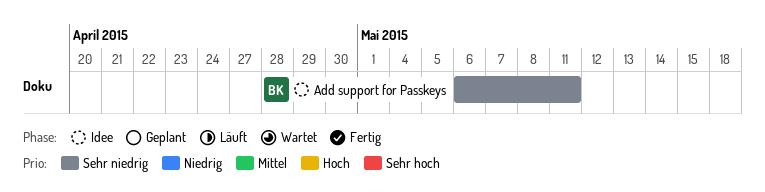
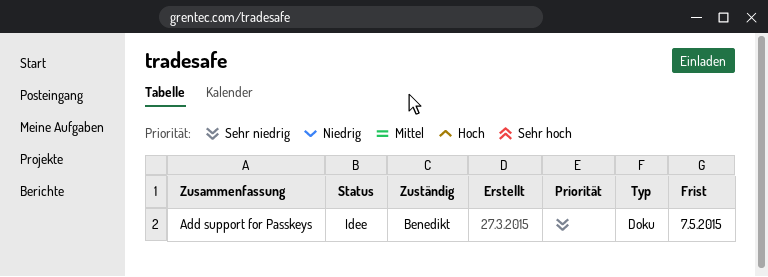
Add support for Passkeys, due: May 11 -> May 7

